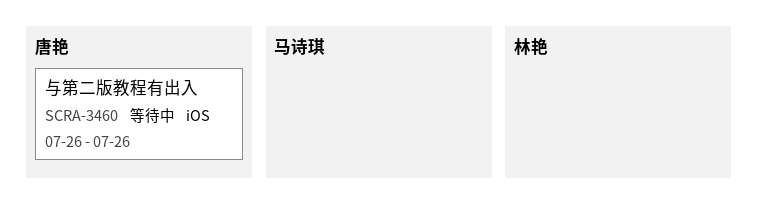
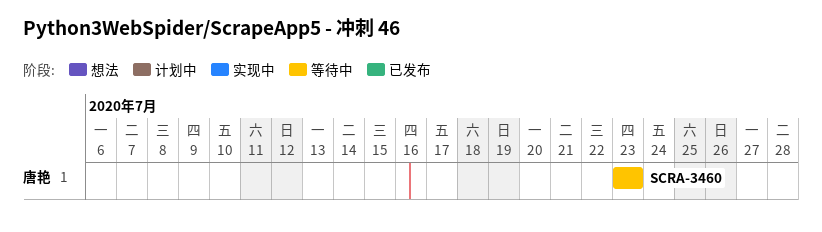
SCRA-3460, start: Jul 26 -> Jul 23
SCRA-3460, due: Jul 26 -> Jul 23

